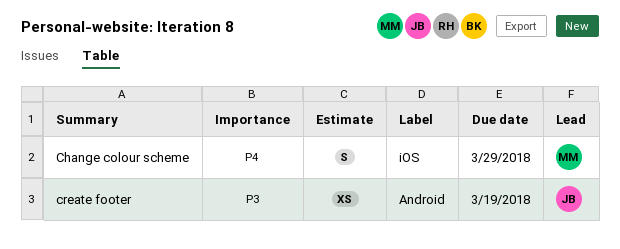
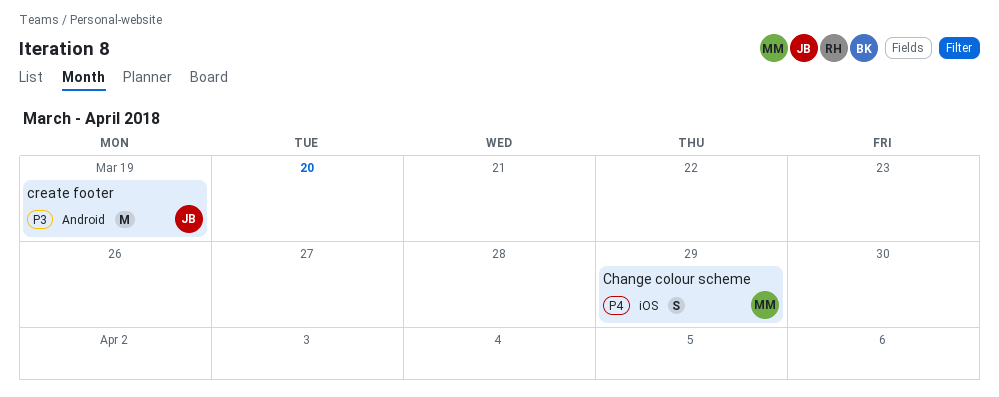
create footer, estimate: XS -> M

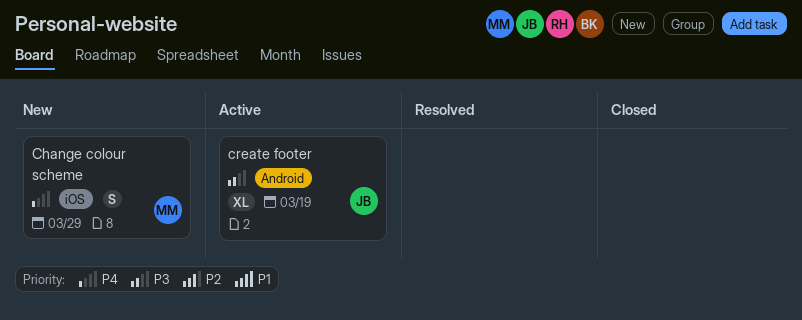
create footer, estimate: M -> XL

